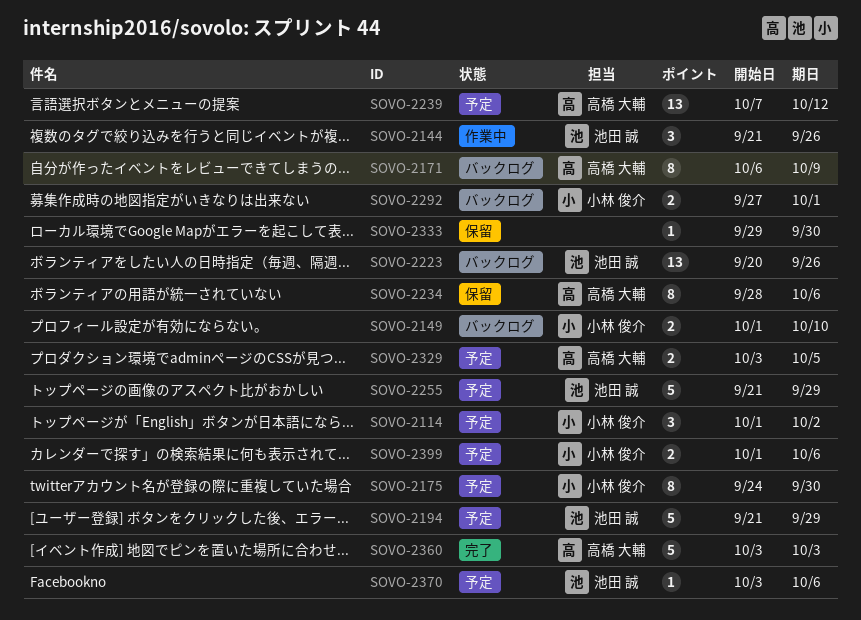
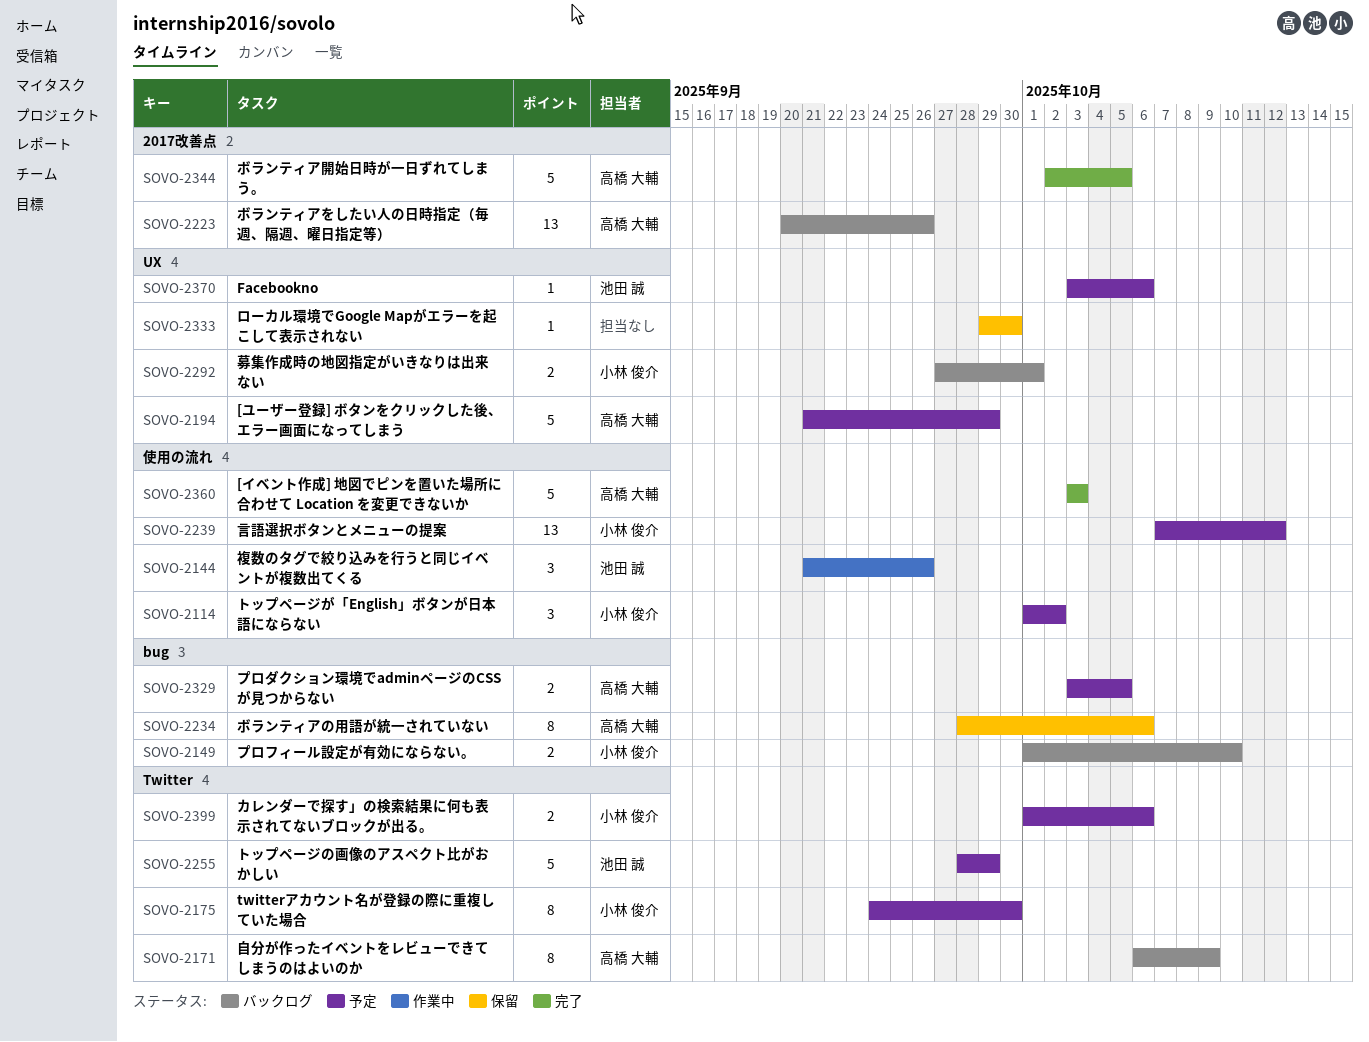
SOVO-2194, owner: 池田 誠 -> 高橋 大輔
SOVO-2223, owner: 池田 誠 -> 高橋 大輔
SOVO-2239, owner: 高橋 大輔 -> 小林 俊介
SOVO-2255, start: Sep 21 -> Sep 28
SOVO-2344: none -> present

